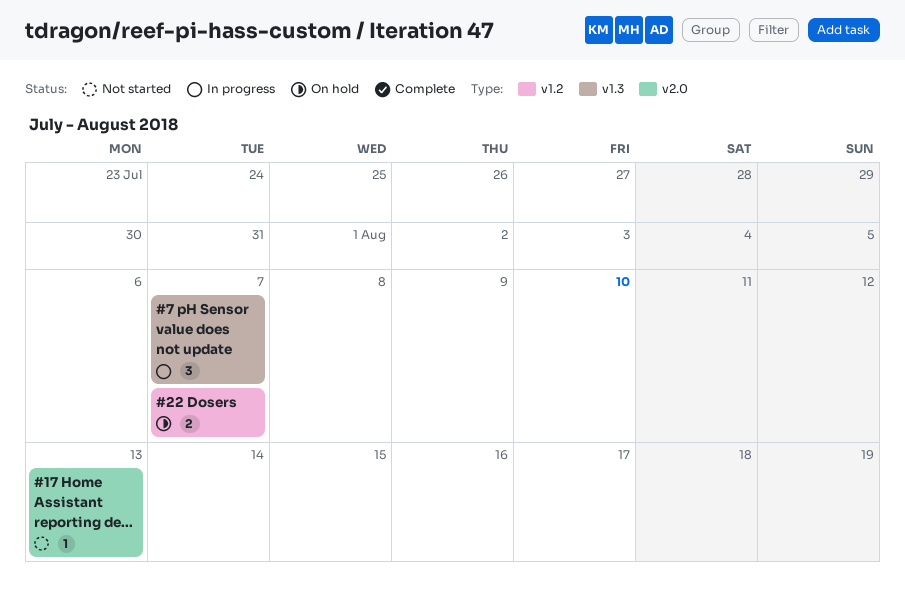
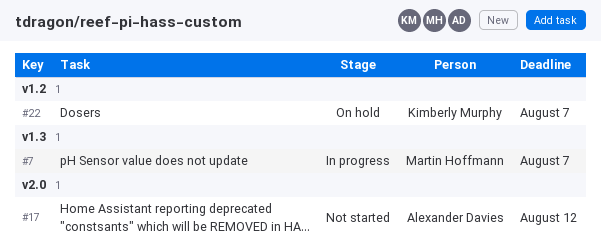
#17, due: Aug 13 -> Aug 12

